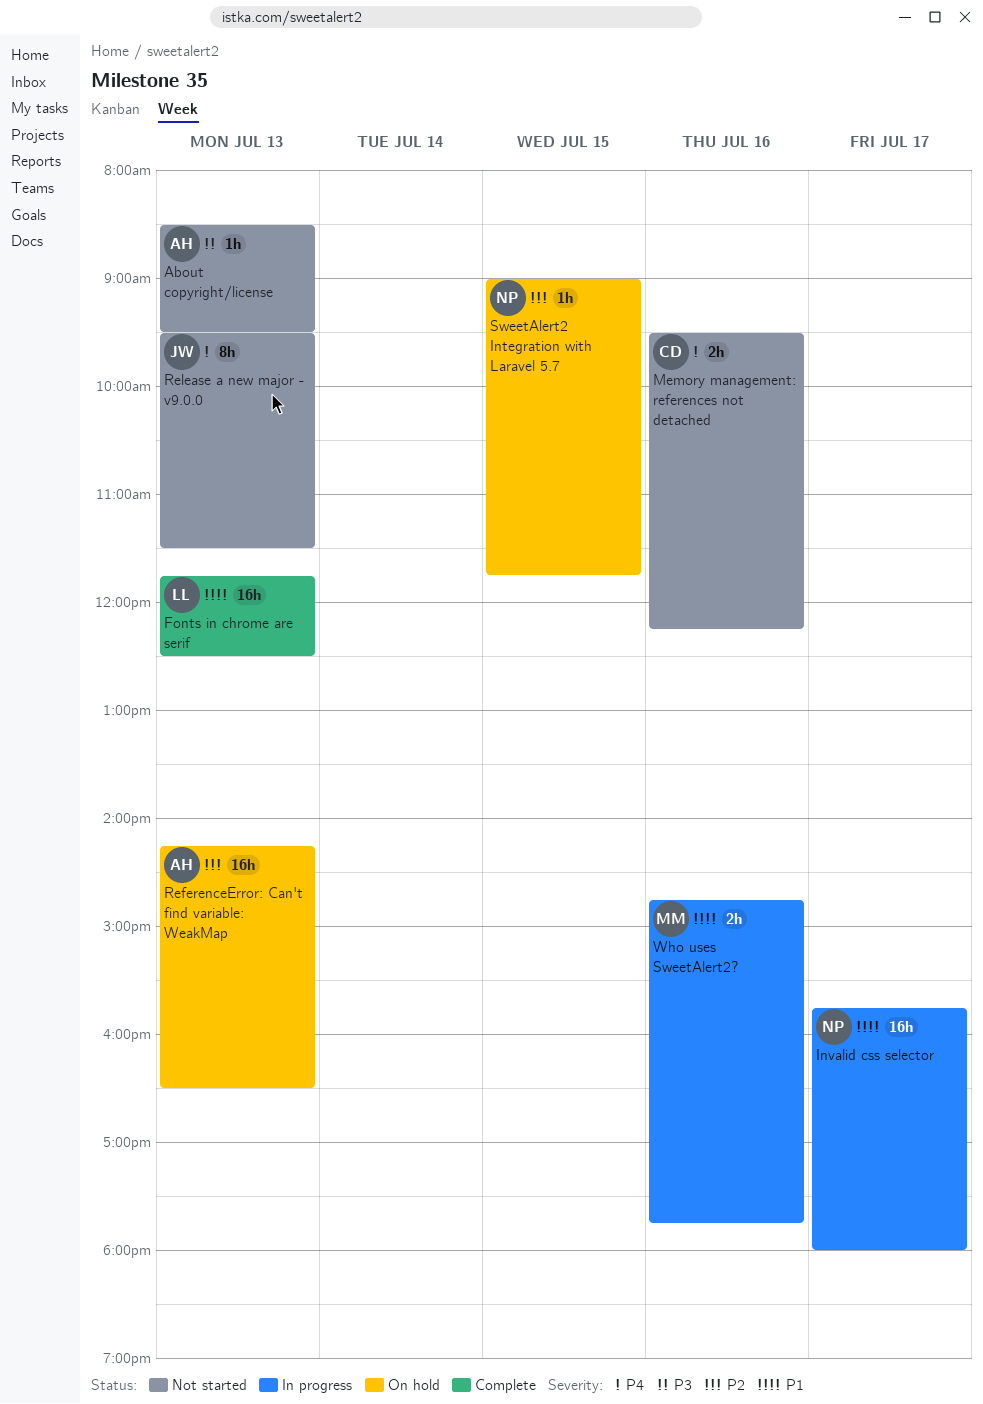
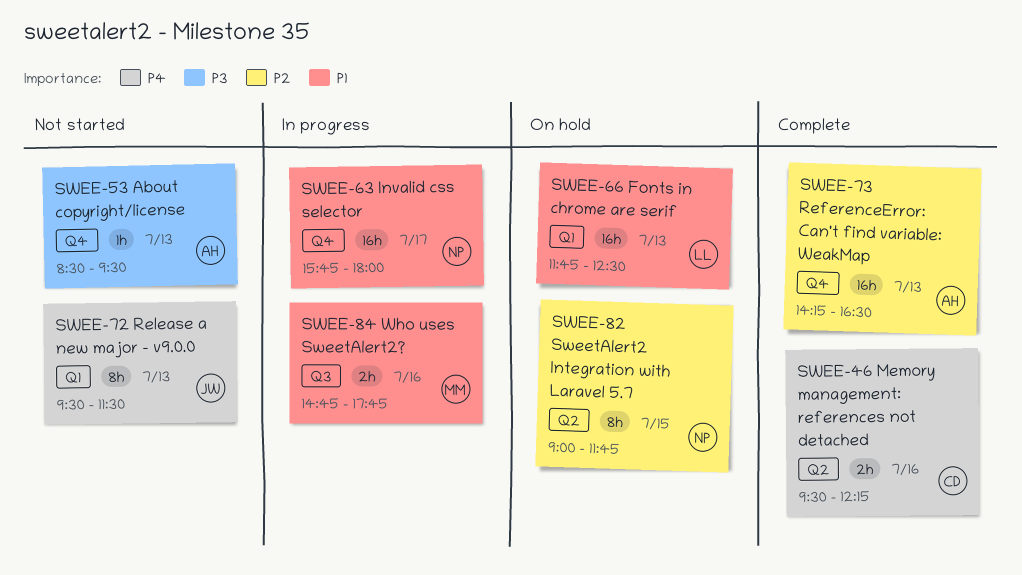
Fonts in chrome are serif, status: Complete -> On hold
Memory management: references not detached, status: Not started -> Complete
ReferenceError: Can't find variable: WeakMap, status: On hold -> Complete
SweetAlert2 Integration with Laravel 5.7, estimate: 1h -> 8h

